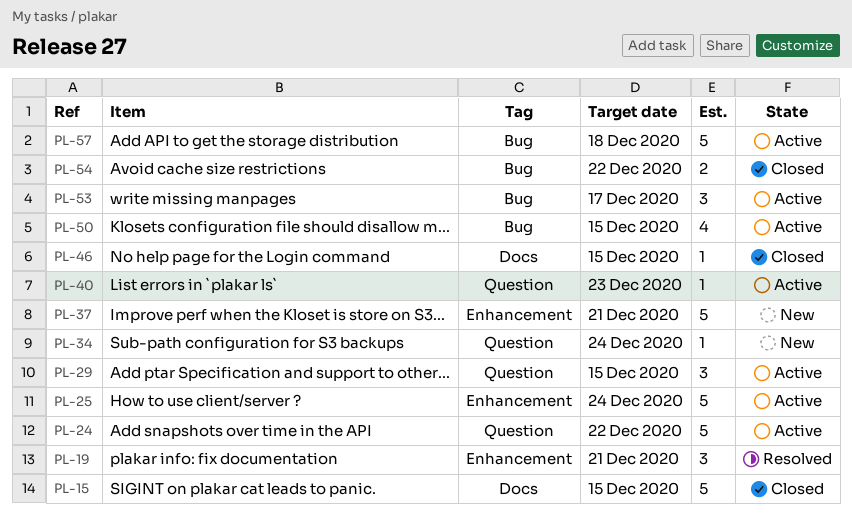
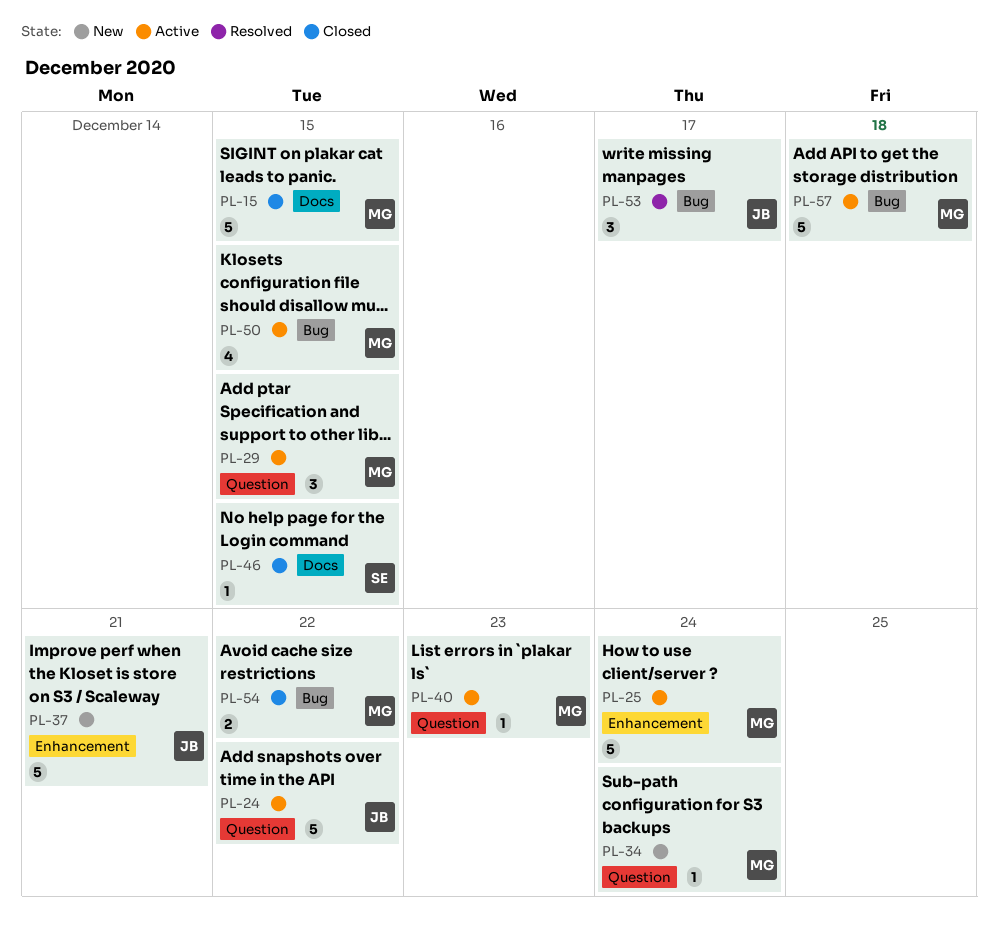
PL-19: present -> none
PL-53, status: Active -> Resolved

